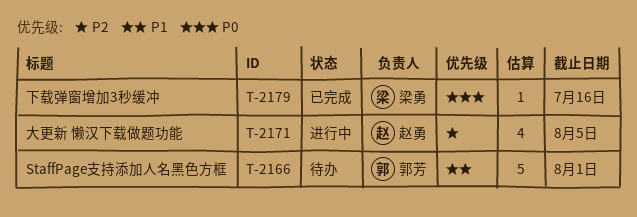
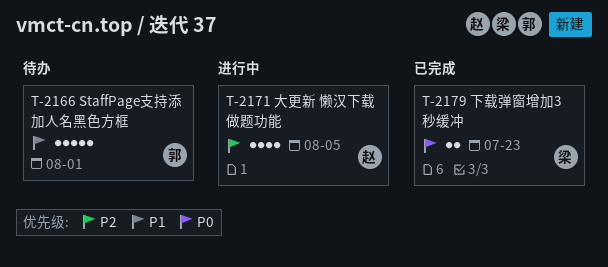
T-2179, estimate: 1 -> 2
T-2179, due: Jul 16 -> Jul 23

